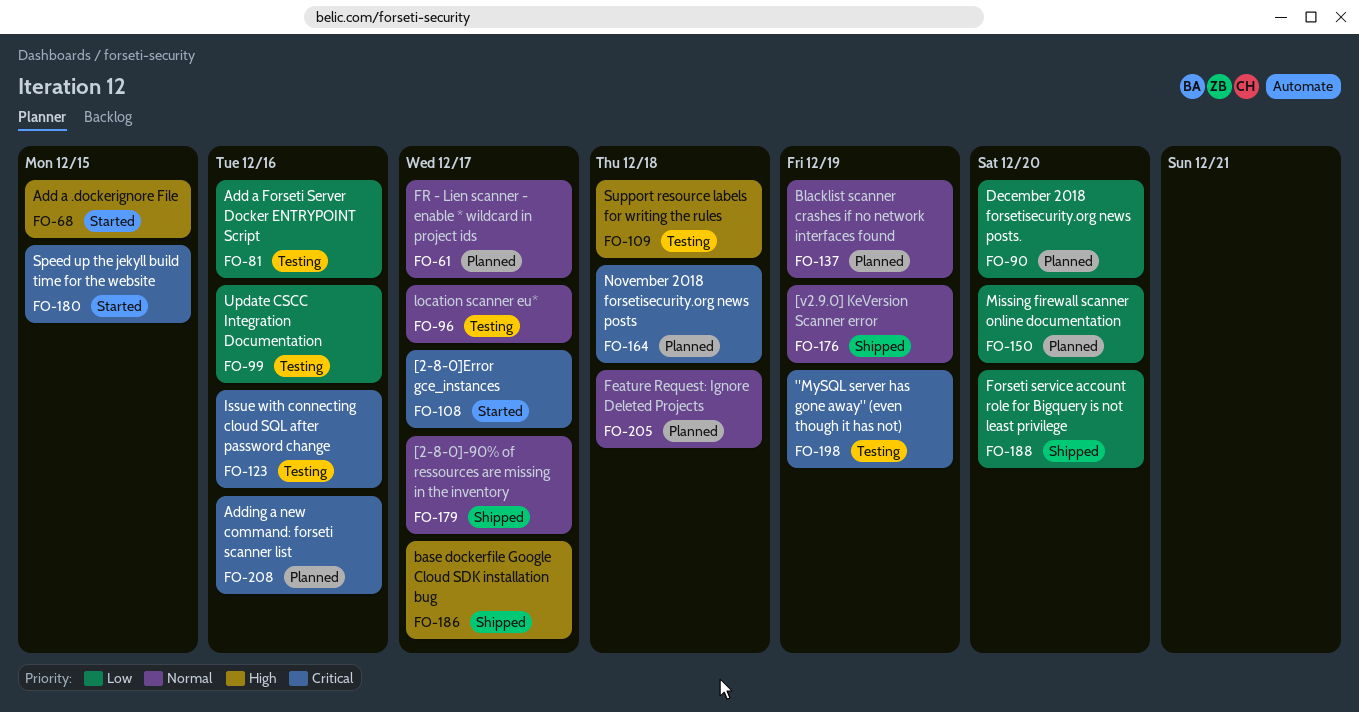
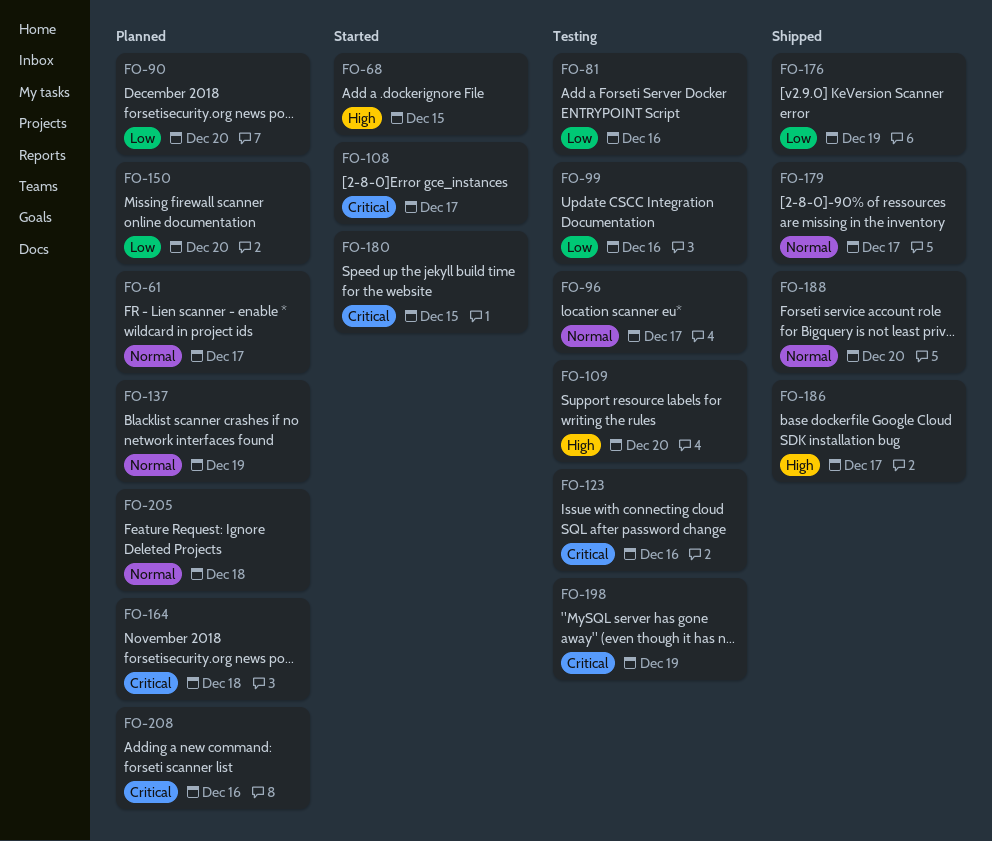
FO-109, due: Dec 18 -> Dec 20
FO-176, priority: Normal -> Low
FO-188, priority: Low -> Normal

